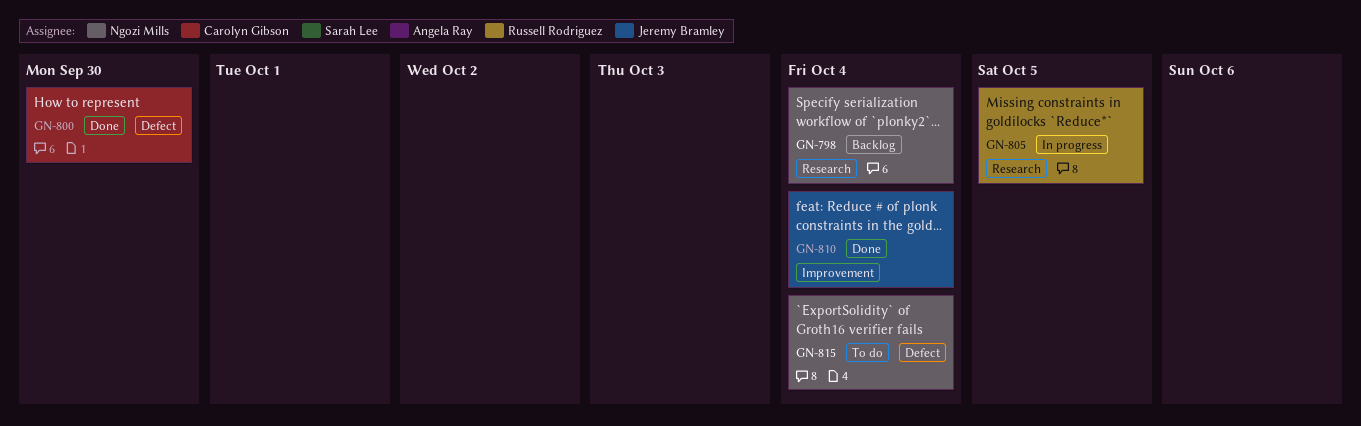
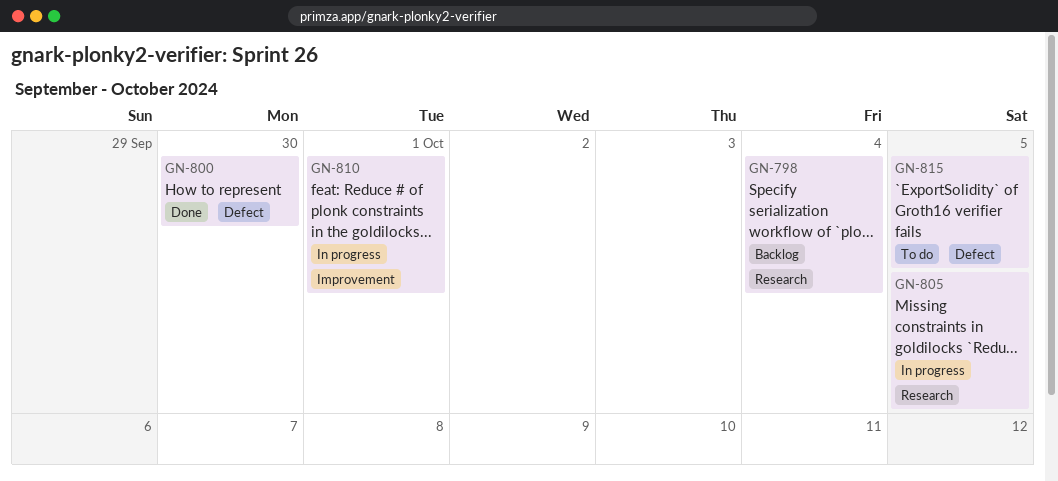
GN-810, status: Done -> In progress
GN-810, due: Oct 4 -> Oct 1
GN-815, due: Oct 4 -> Oct 5

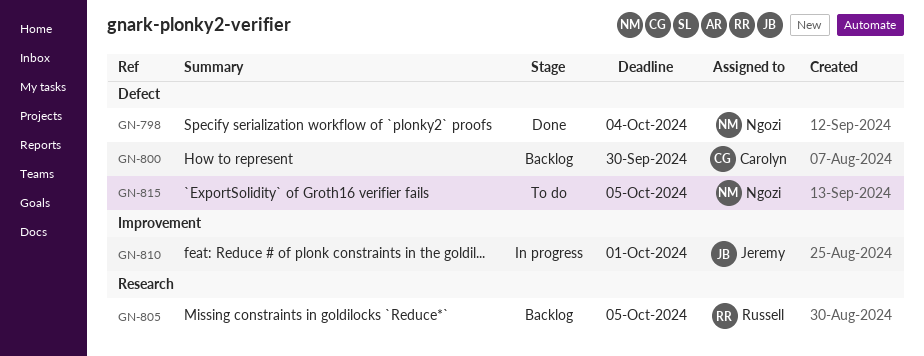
GN-798, status: Backlog -> Done
GN-798, label: Research -> Defect
GN-800, status: Done -> Backlog
GN-805, status: In progress -> Backlog

